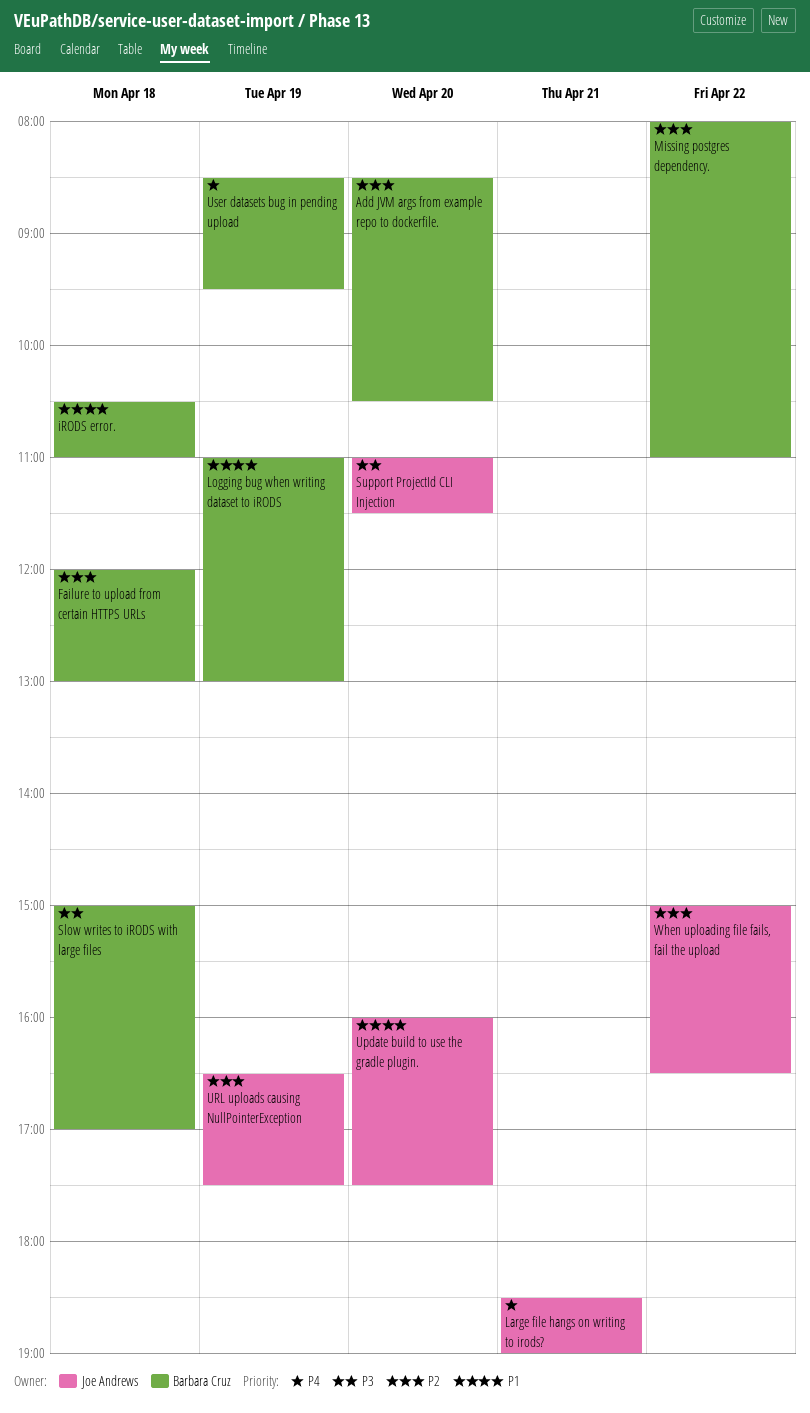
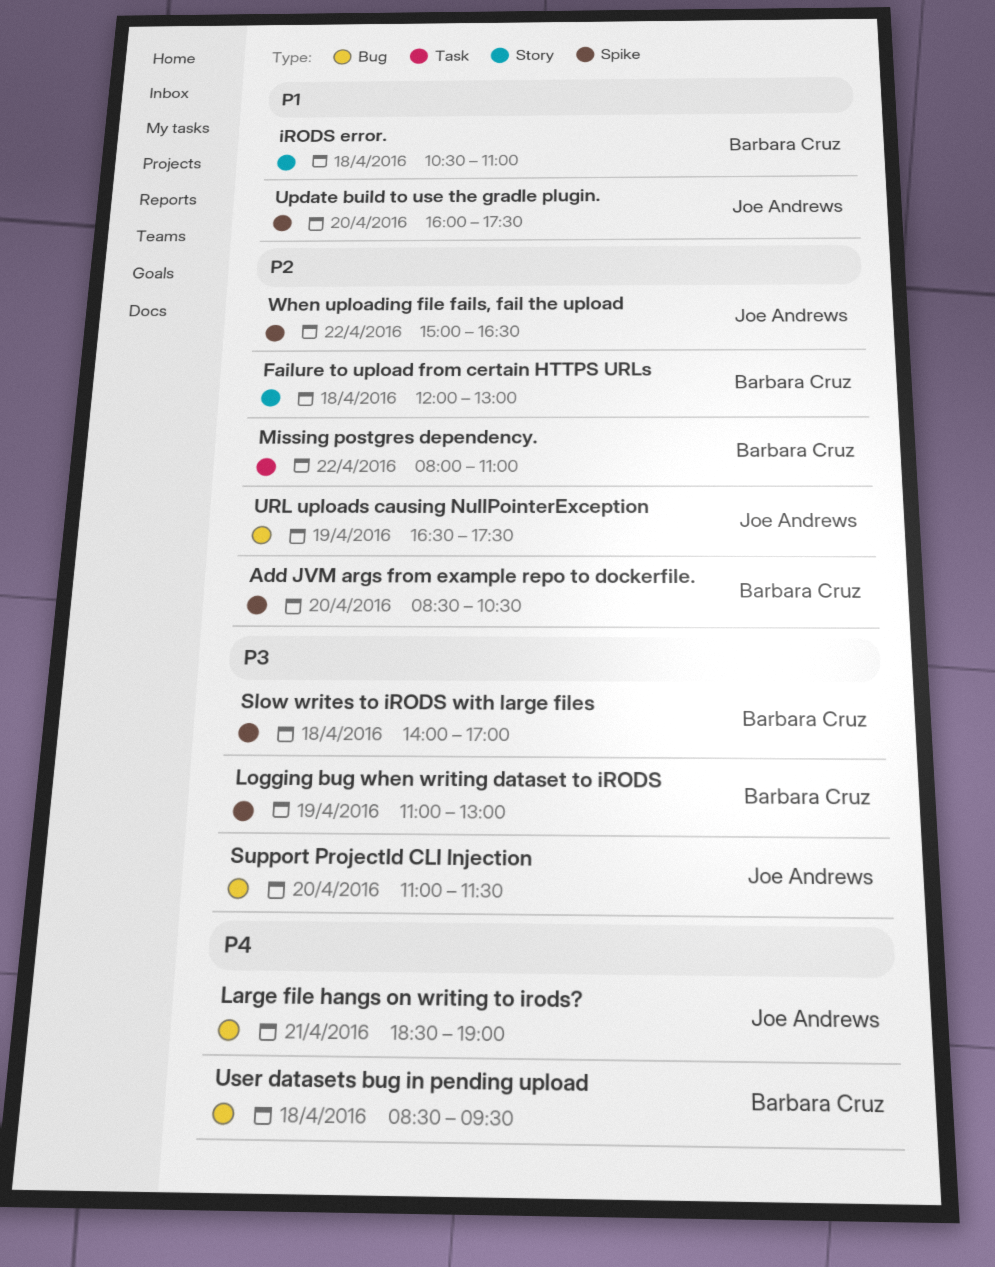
Logging bug when writing dataset to iRODS, priority: P1 -> P3
Slow writes to iRODS with large files, begins: 15:00 -> 14:00
User datasets bug in pending upload, day: Apr 19 -> Apr 18

